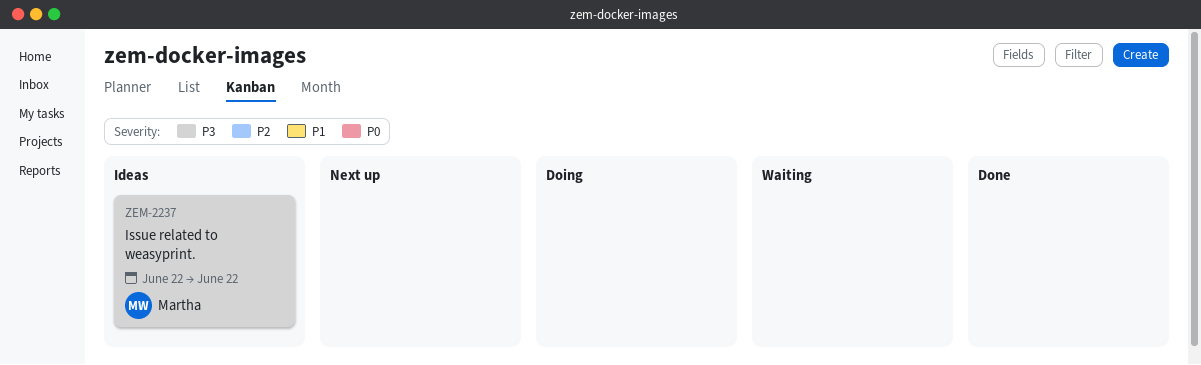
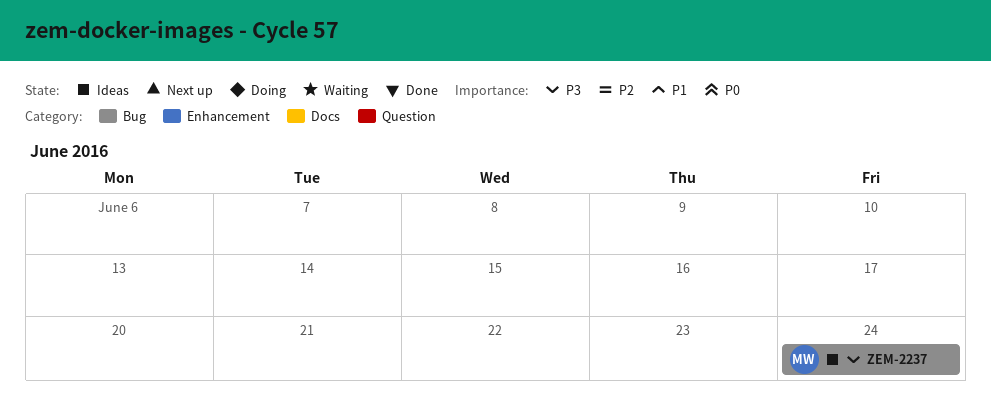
ZEM-2237, start: Jun 22 -> Jun 24
ZEM-2237, due: Jun 22 -> Jun 24

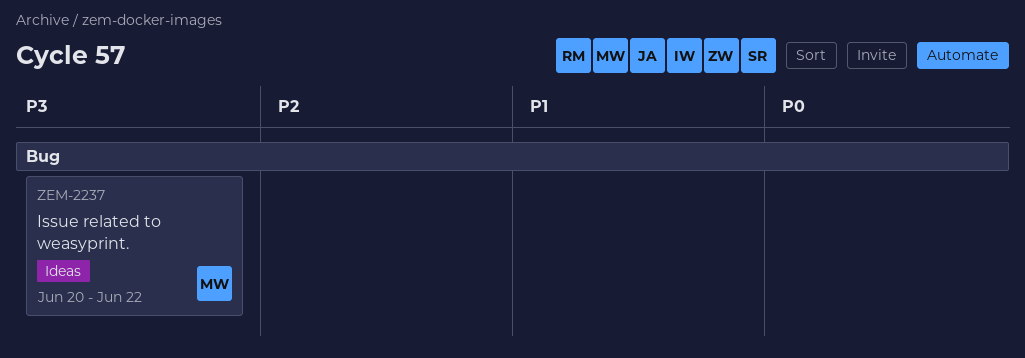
ZEM-2237, start: Jun 24 -> Jun 20
ZEM-2237, due: Jun 24 -> Jun 22

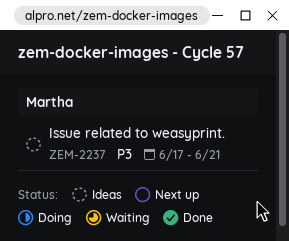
ZEM-2237, start: Jun 20 -> Jun 17
ZEM-2237, due: Jun 22 -> Jun 21

